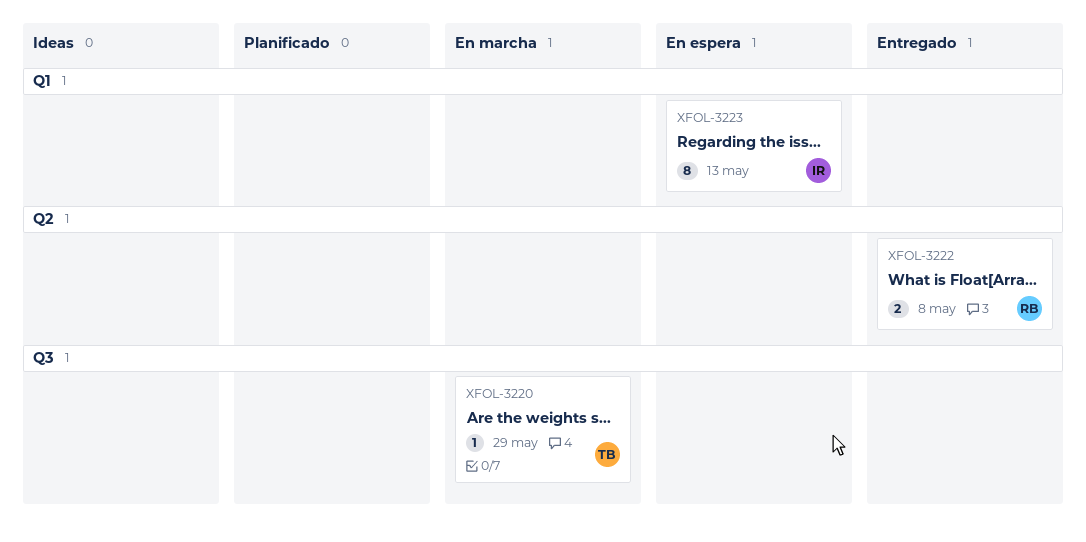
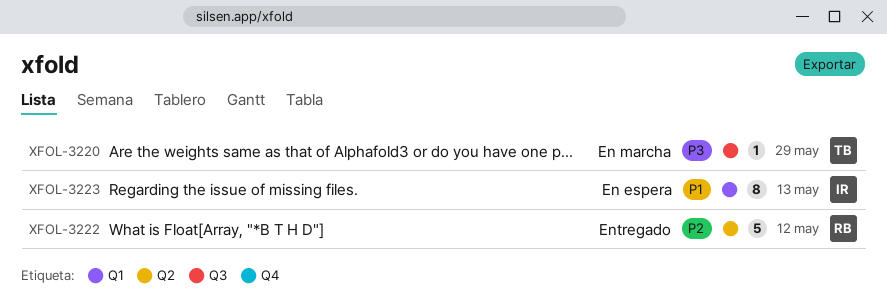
XFOL-3222, estimate: 2 -> 5
XFOL-3222, due: May 8 -> May 12

